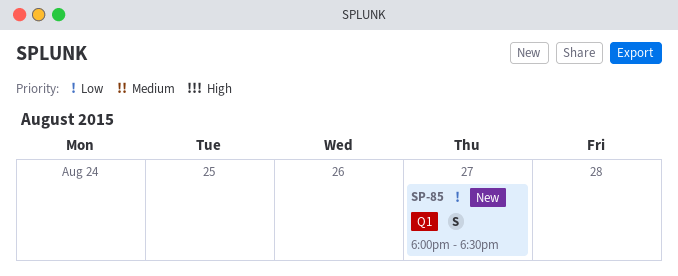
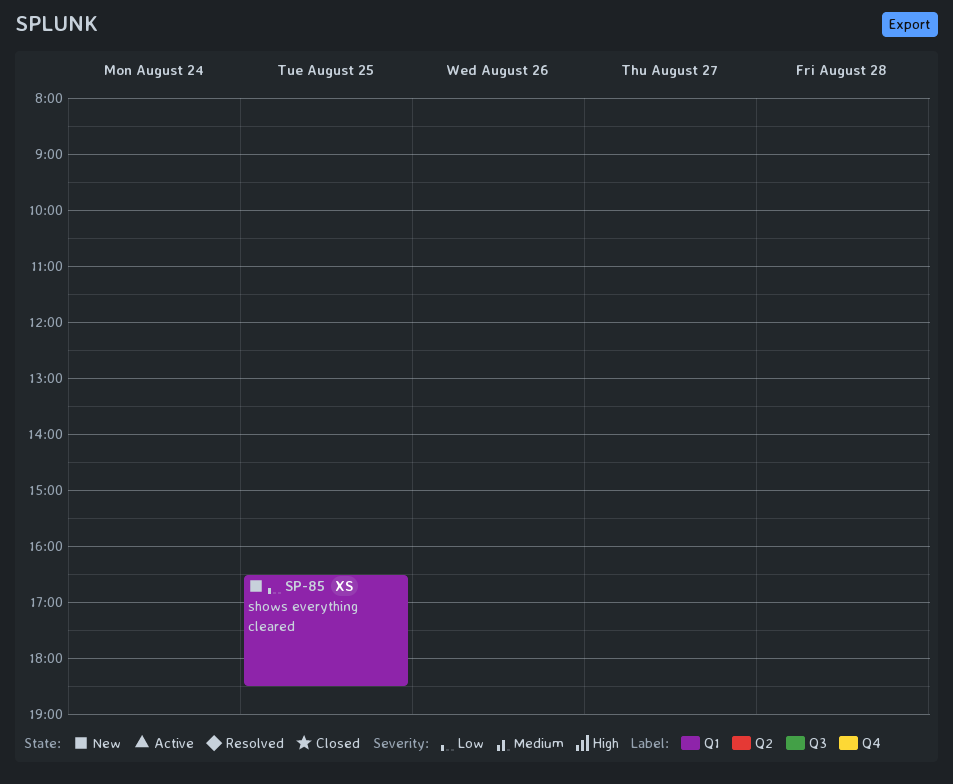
SP-85, estimate: S -> XS
SP-85, day: Aug 27 -> Aug 25
SP-85, begins: 18:00 -> 16:30

